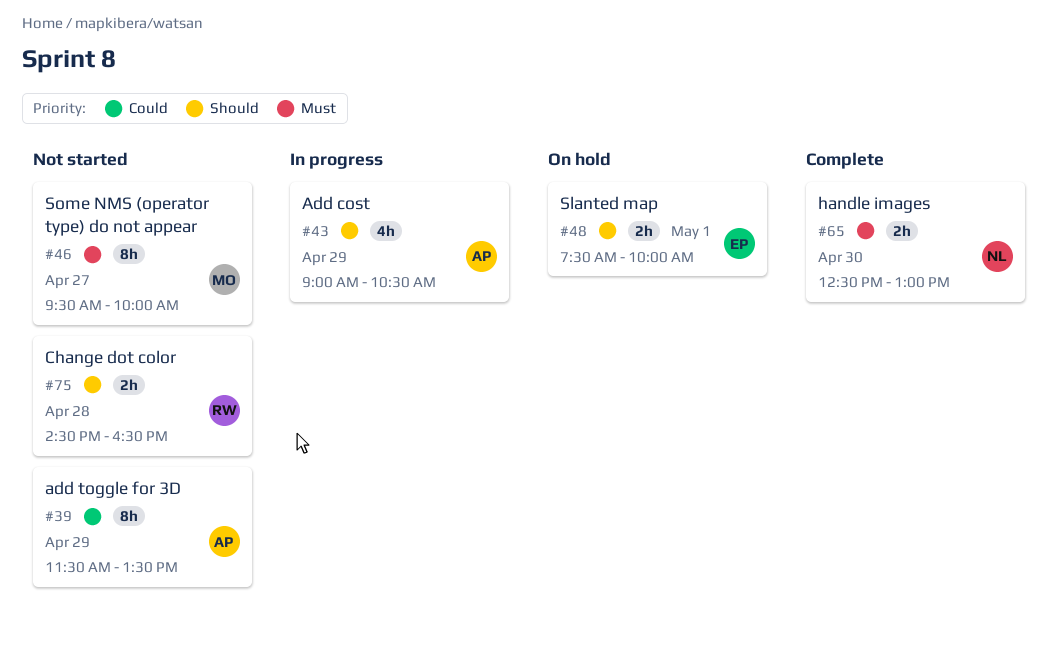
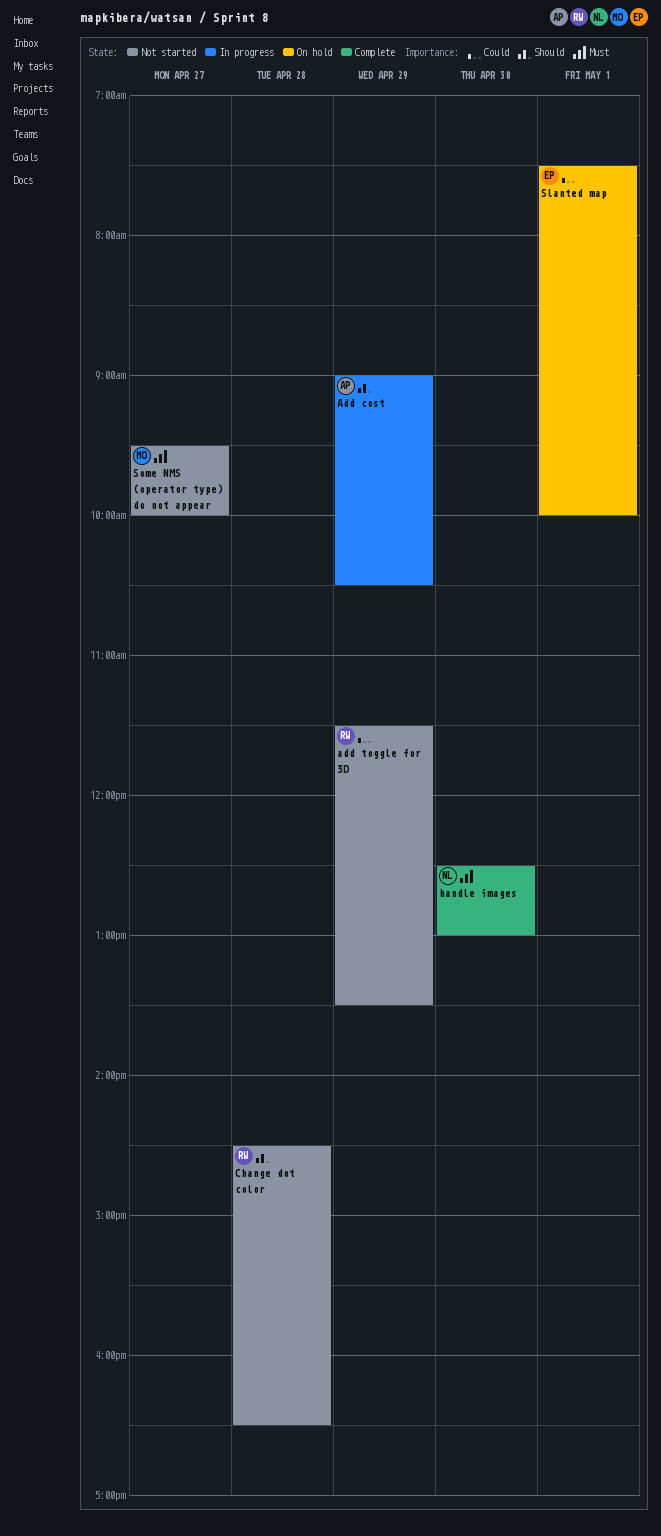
add toggle for 3D, owner: AP -> RW
Slanted map, priority: Should -> Could

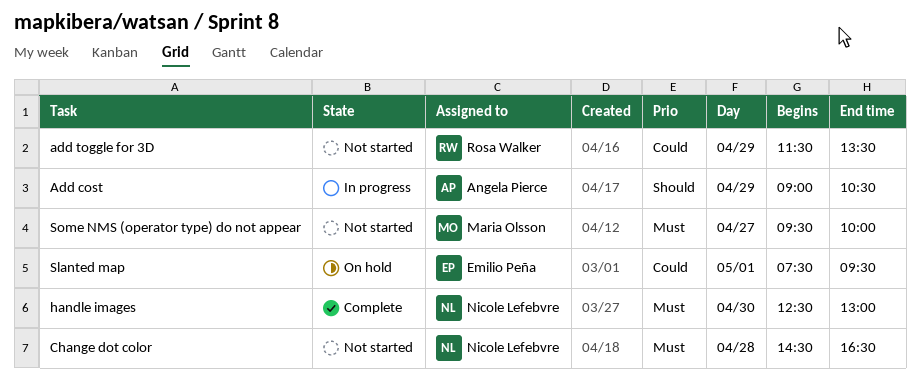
Change dot color, owner: Rosa Walker -> Nicole Lefebvre
Change dot color, priority: Should -> Must
Slanted map, ends: 10:00 -> 09:30

